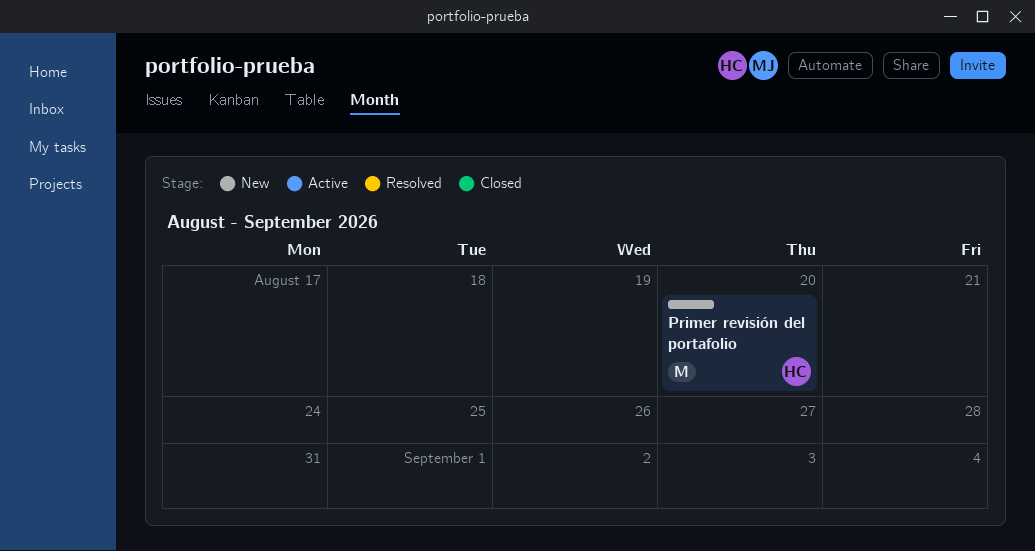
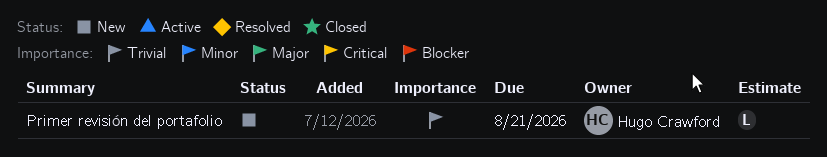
Primer revisión del portafolio, estimate: M -> L
Primer revisión del portafolio, due: Aug 20 -> Aug 21

